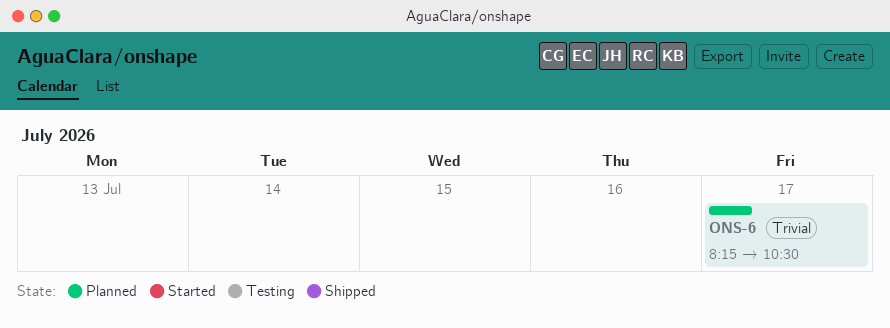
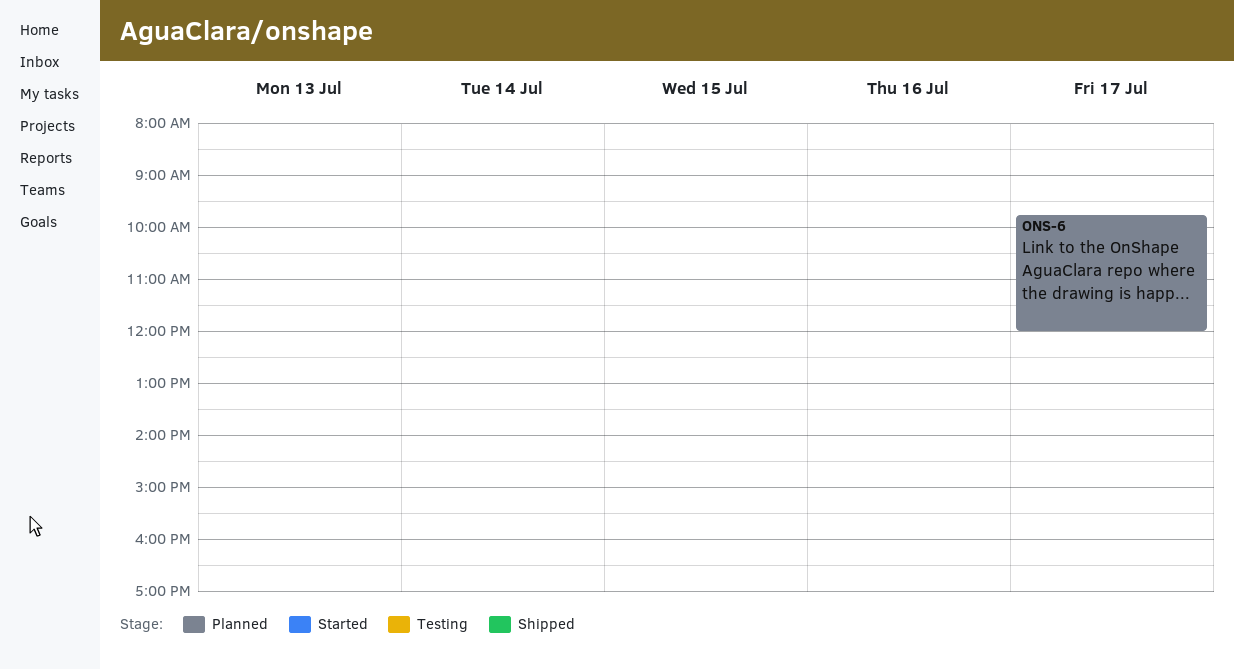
ONS-6, begins: 08:15 -> 09:45
ONS-6, ends: 10:30 -> 12:00

